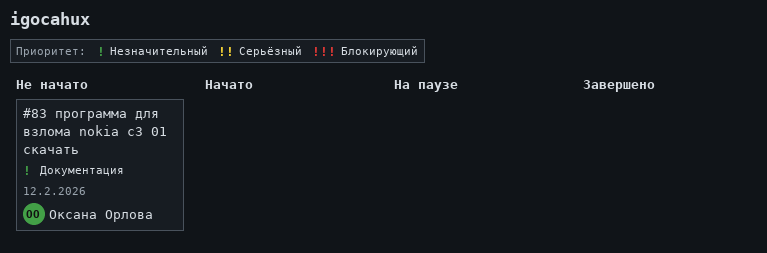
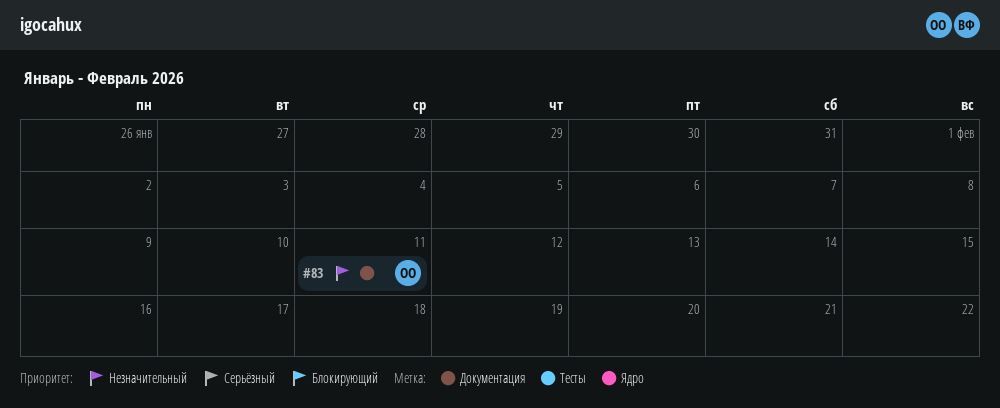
#83, due: Feb 12 -> Feb 11

